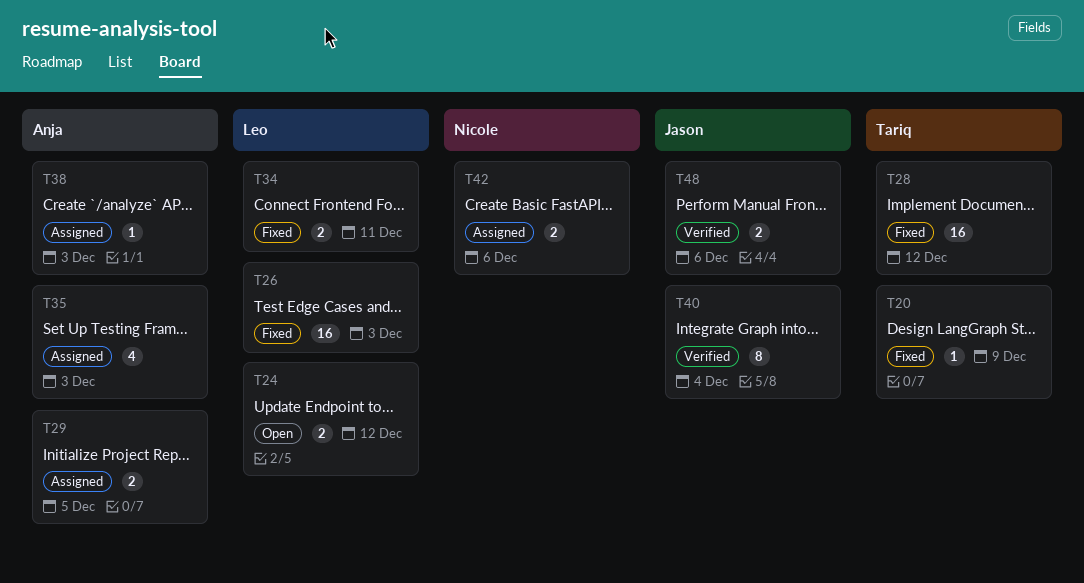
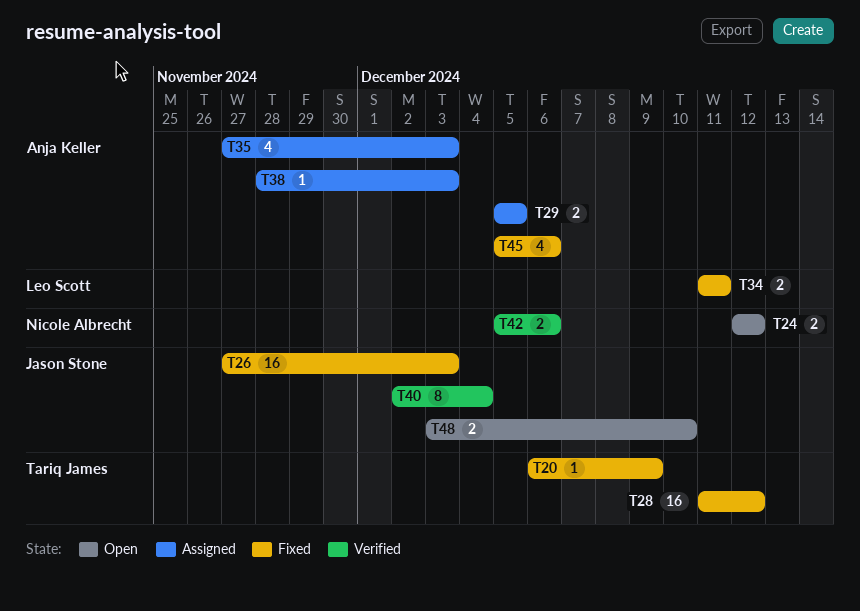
T24, owner: Leo Scott -> Nicole Albrecht
T26, owner: Leo Scott -> Jason Stone
T42, status: Assigned -> Verified
T45: none -> present
T48, status: Verified -> Open
T48, due: Dec 6 -> Dec 10

